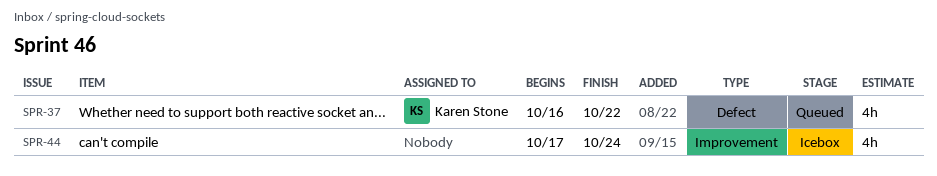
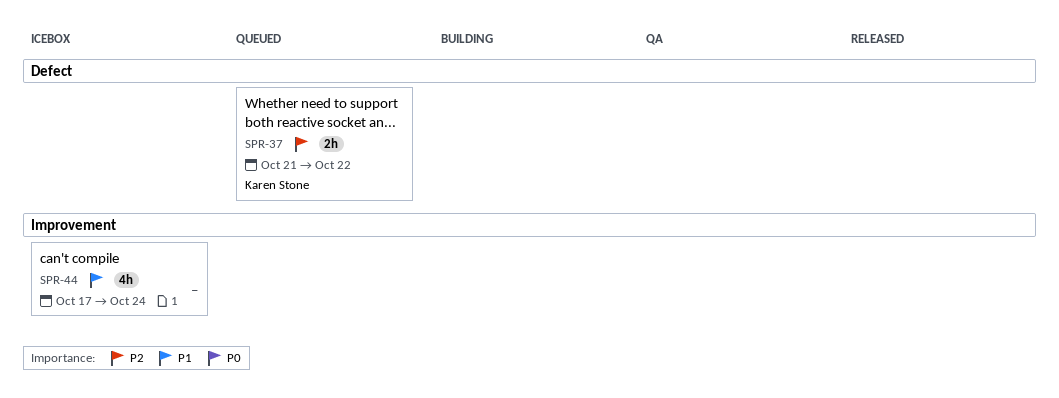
SPR-37, estimate: 4h -> 2h
SPR-37, start: Oct 16 -> Oct 21

